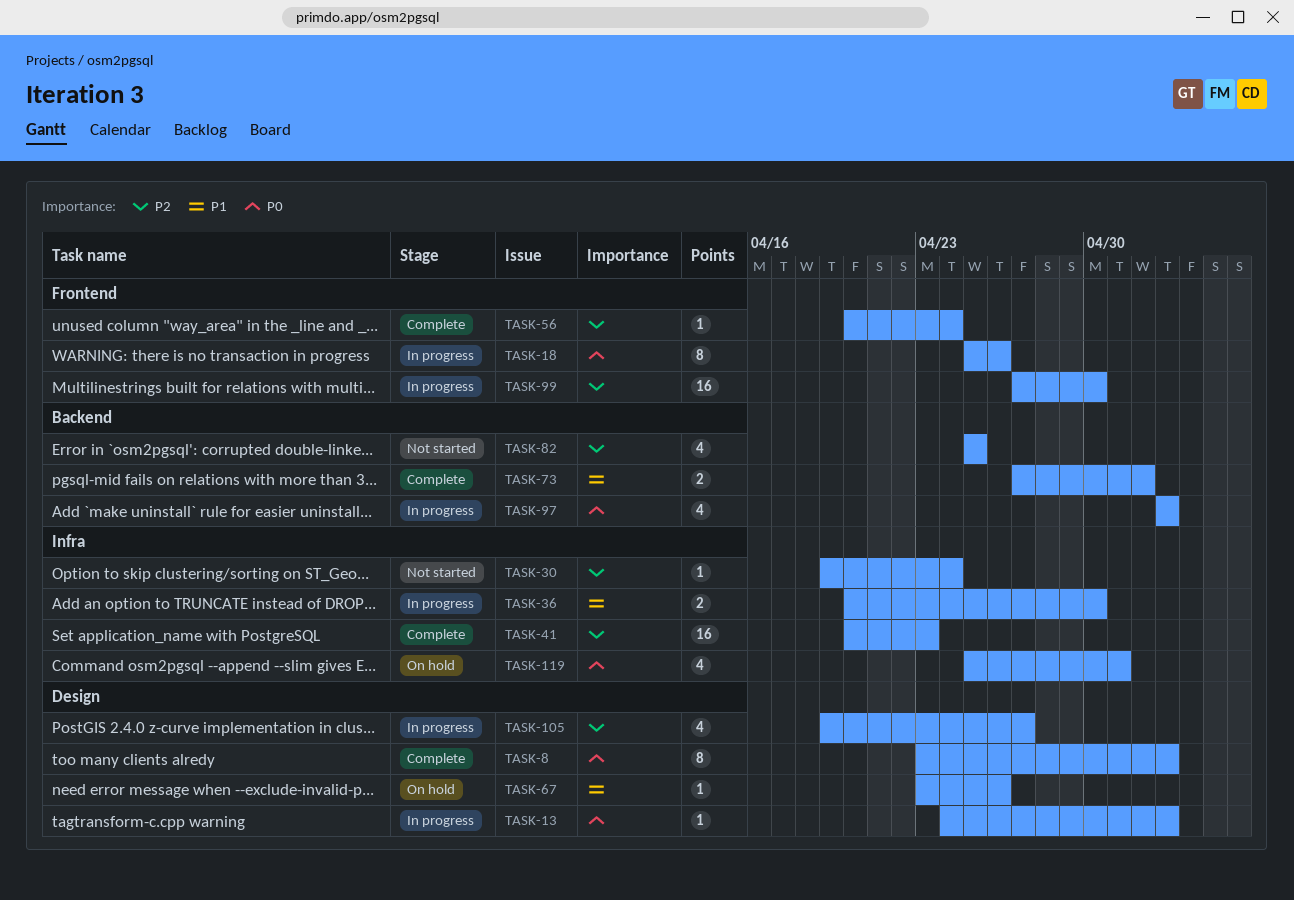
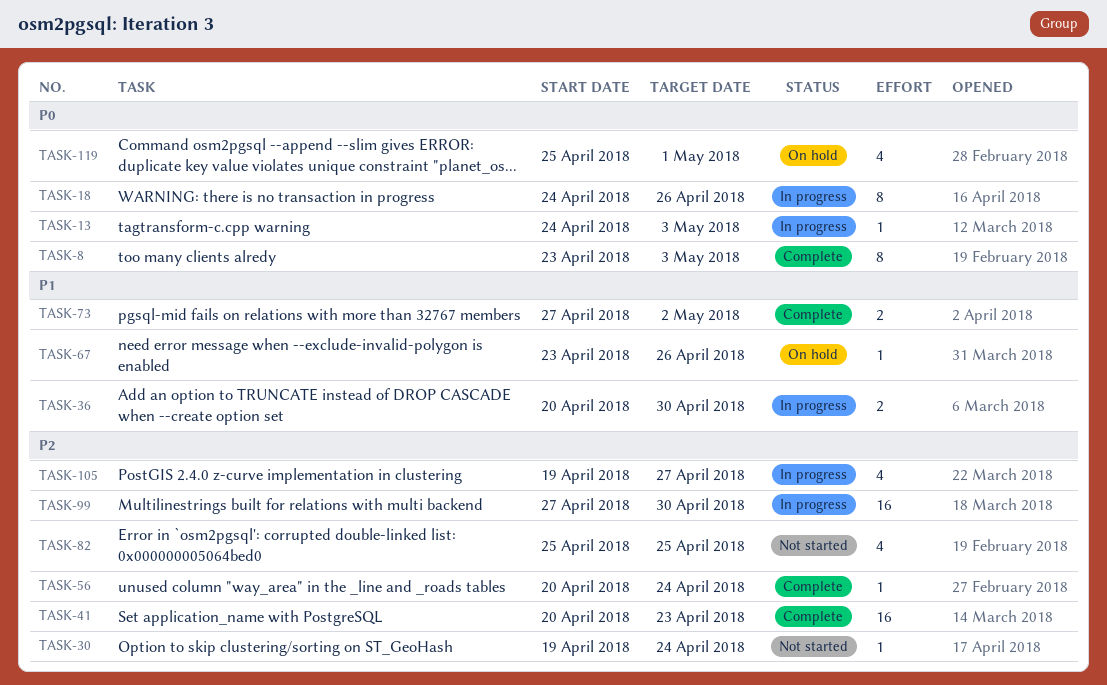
TASK-18, start: Apr 25 -> Apr 24
TASK-97: present -> none

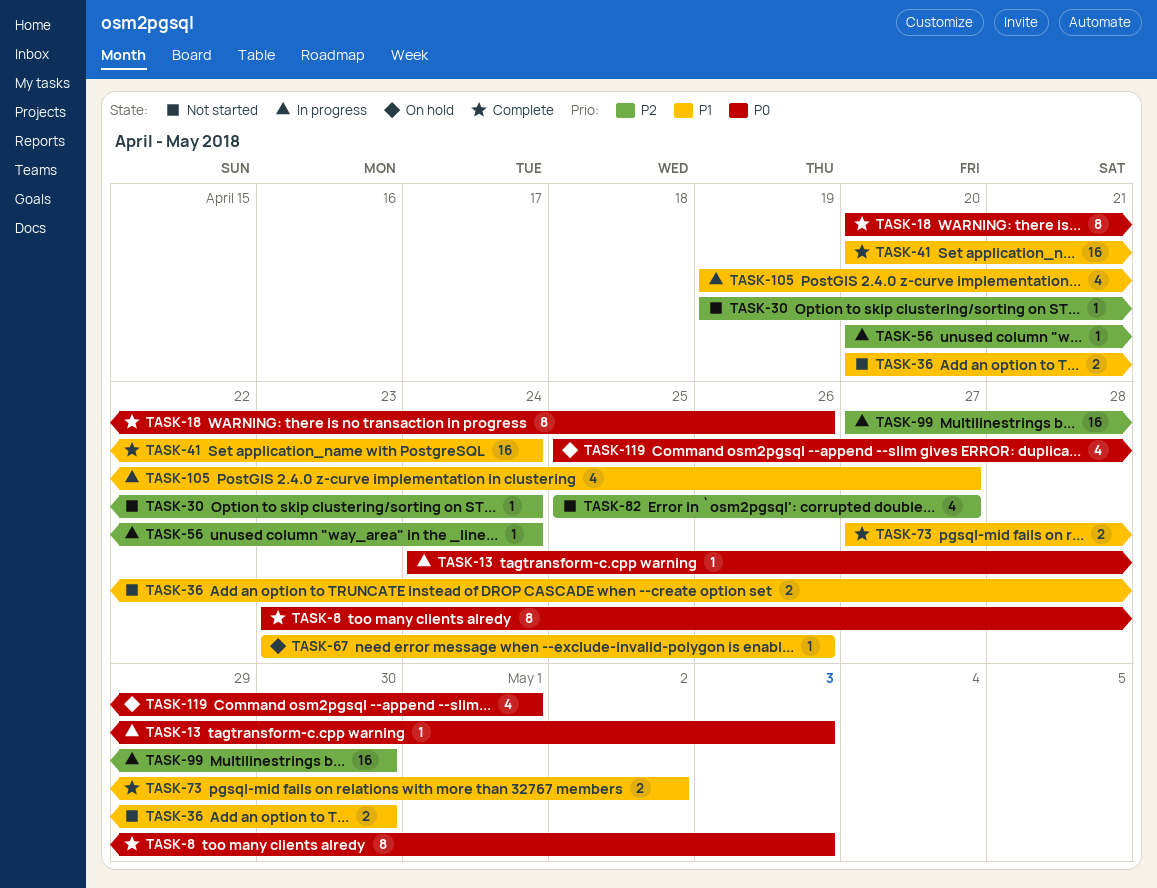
TASK-18, status: In progress -> Complete
TASK-18, start: Apr 24 -> Apr 20
TASK-36, status: In progress -> Not started
TASK-41, priority: P2 -> P1
TASK-41, due: Apr 23 -> Apr 24
TASK-56, status: Complete -> In progress
TASK-82, due: Apr 25 -> Apr 27
TASK-105, priority: P2 -> P1

